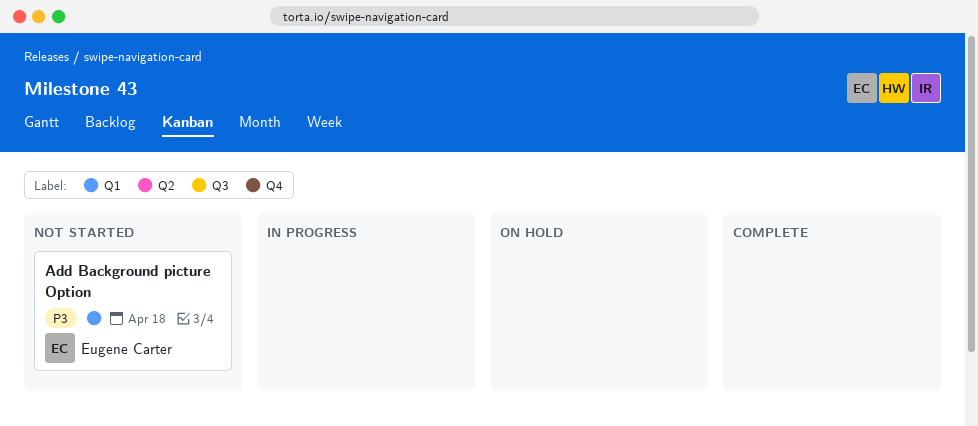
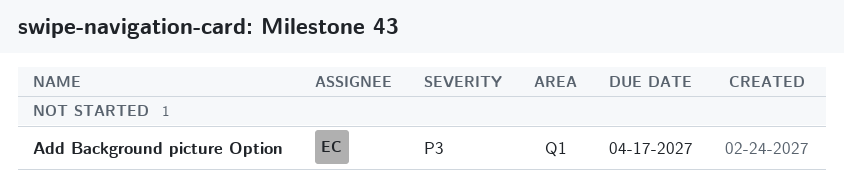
Add Background picture Option, due: Apr 18 -> Apr 17

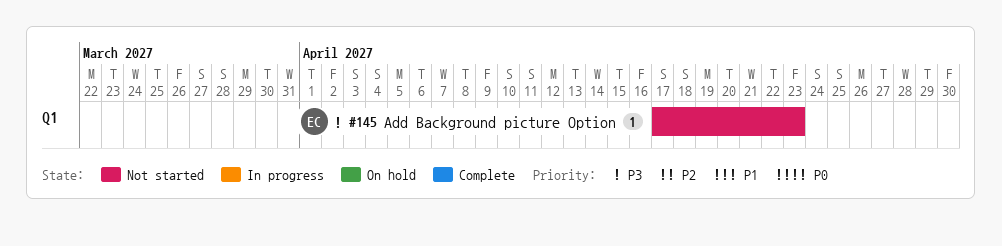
Add Background picture Option, due: Apr 17 -> Apr 23

